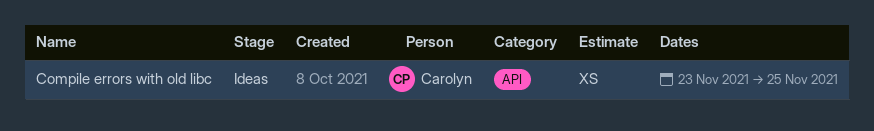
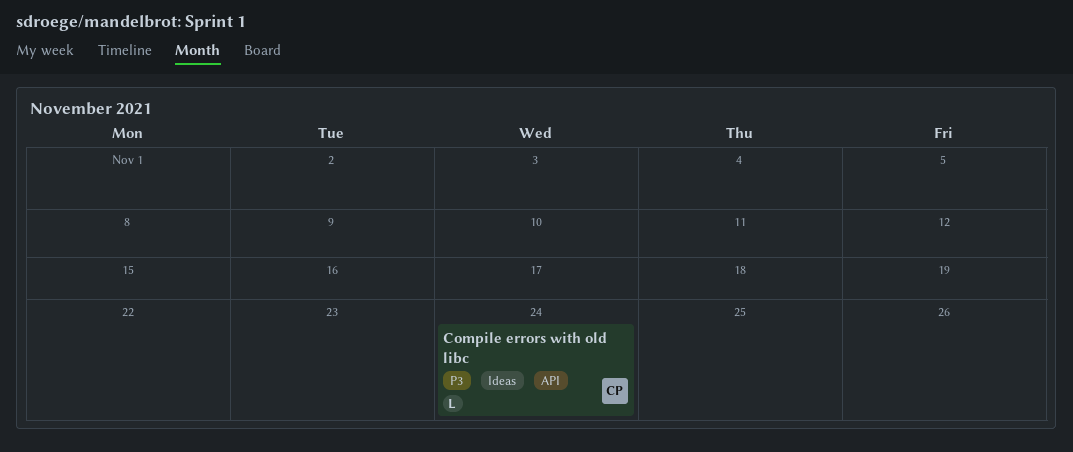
Compile errors with old libc, estimate: XS -> L
Compile errors with old libc, due: Nov 25 -> Nov 24

